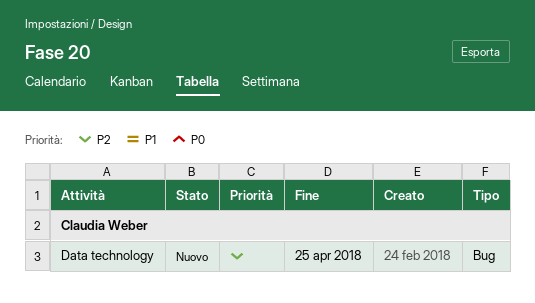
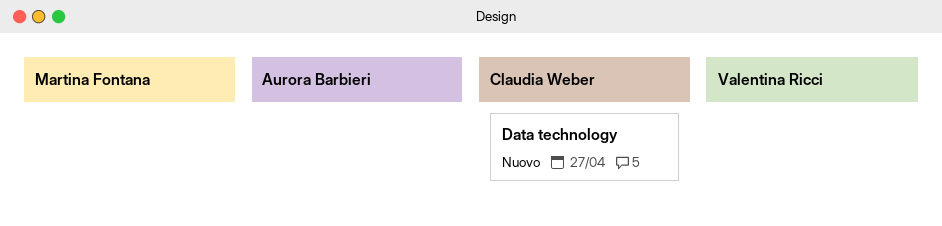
Data technology, due: Apr 25 -> Apr 27

